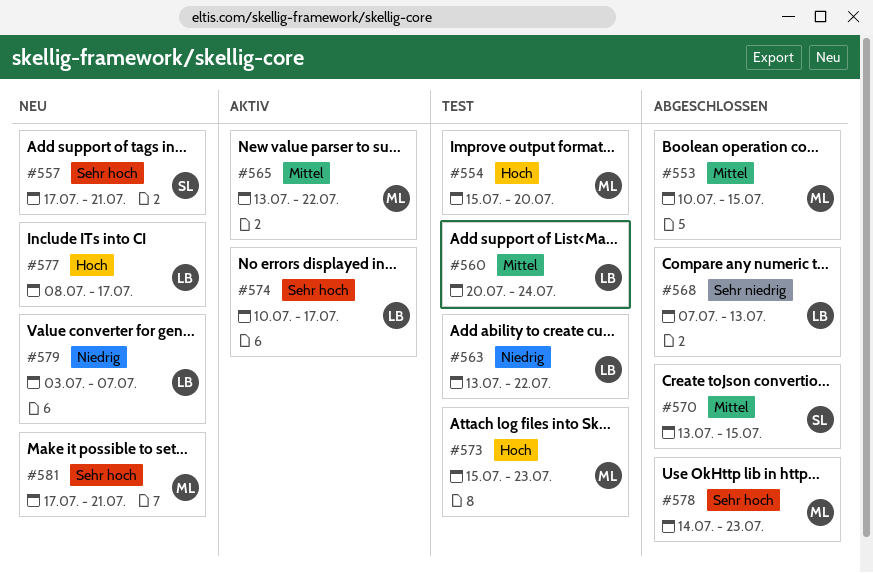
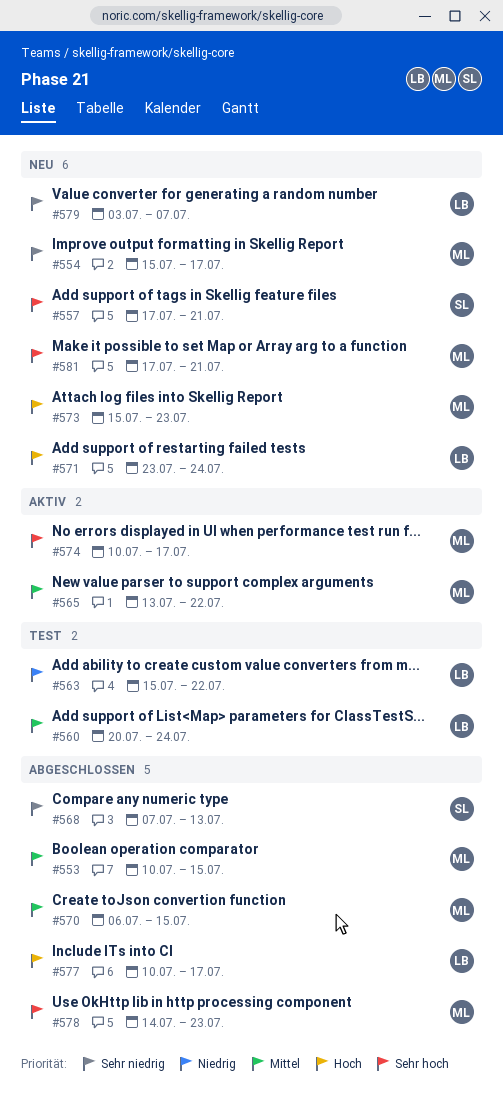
#554, status: Test -> Neu
#554, priority: Hoch -> Sehr niedrig
#554, due: Jul 20 -> Jul 17
#563, start: Jul 13 -> Jul 15
#568, owner: LB -> SL
#570, owner: SL -> ML
#570, start: Jul 13 -> Jul 6
#571: none -> present
#573, status: Test -> Neu
#574, owner: LB -> ML
#577, status: Neu -> Abgeschlossen
#577, start: Jul 8 -> Jul 10
#579, priority: Niedrig -> Sehr niedrig

